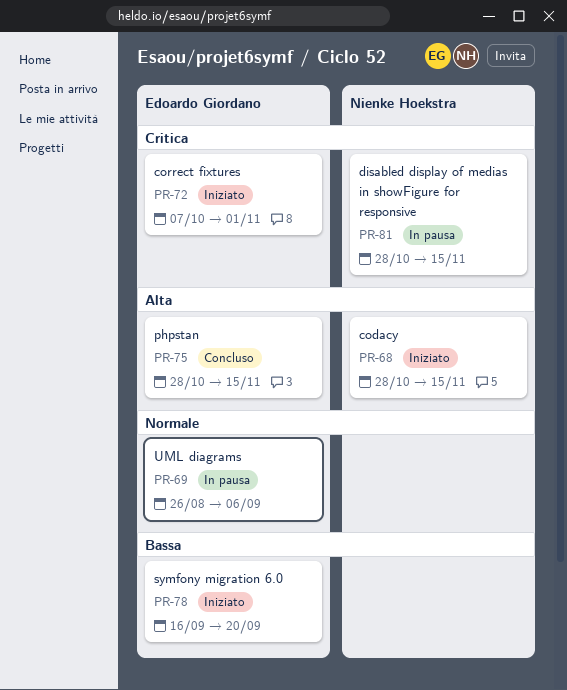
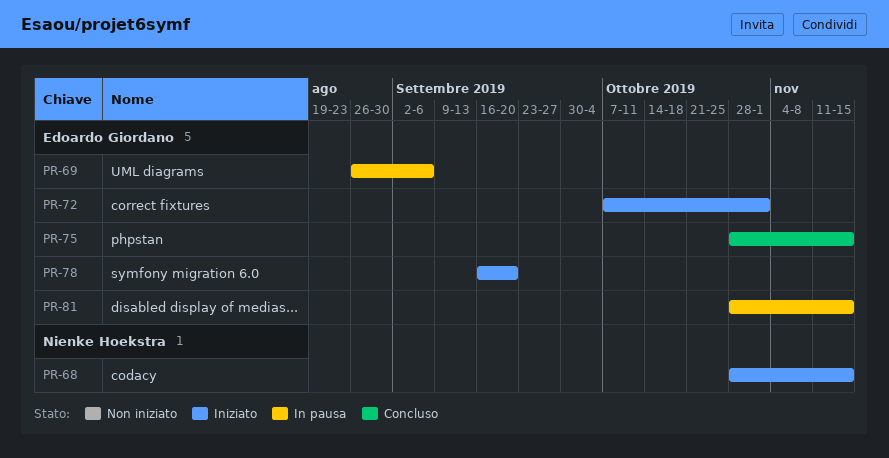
PR-81, owner: Nienke Hoekstra -> Edoardo Giordano

